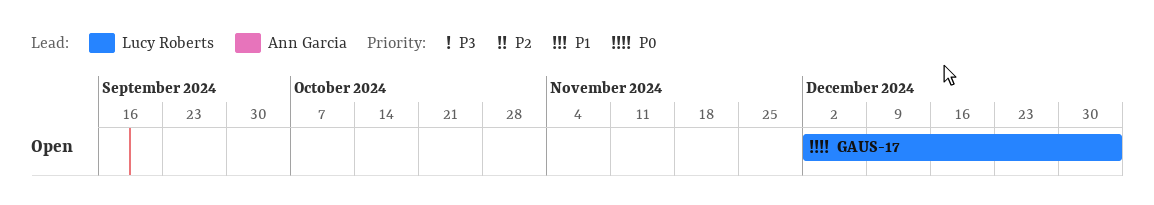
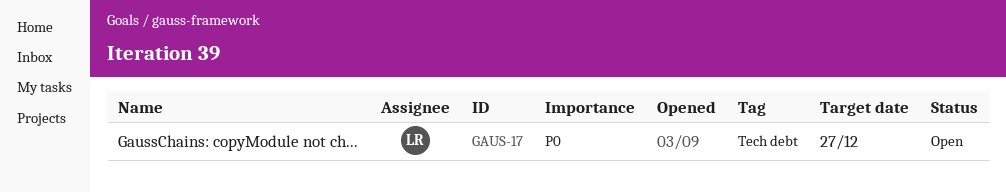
GAUS-17, due: Jan 3 -> Dec 27

